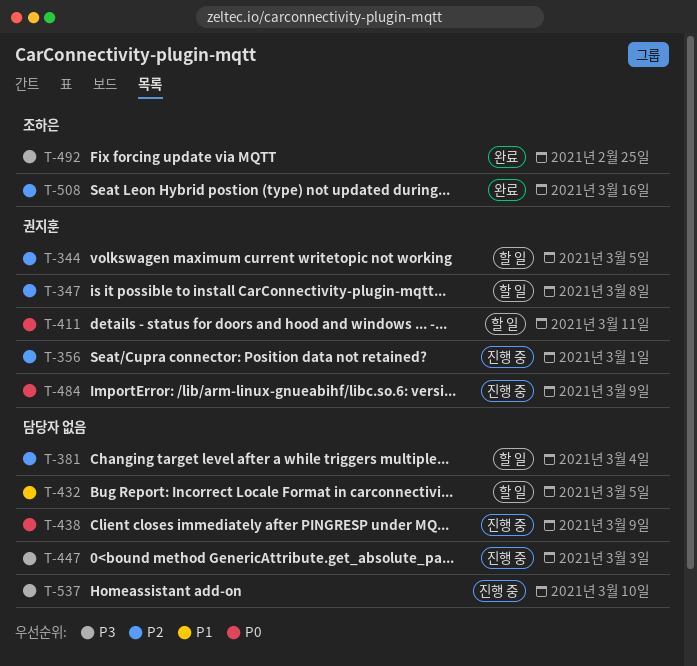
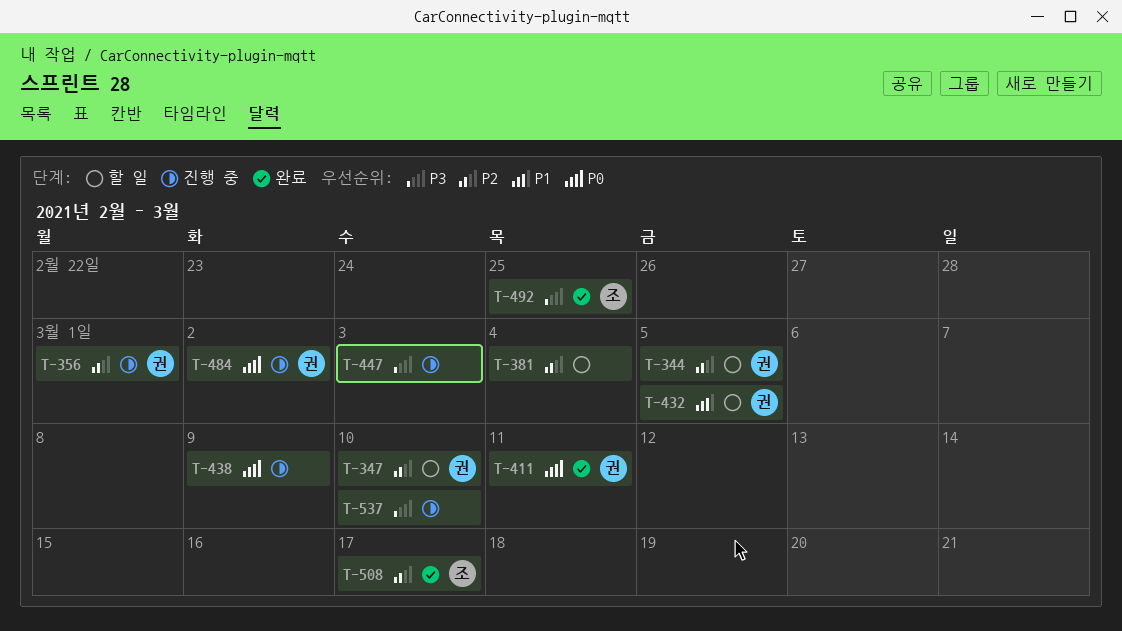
T-347, due: Mar 8 -> Mar 10
T-411, status: 할 일 -> 완료
T-432, owner: none -> 권지훈
T-484, due: Mar 9 -> Mar 2
T-508, due: Mar 16 -> Mar 17

